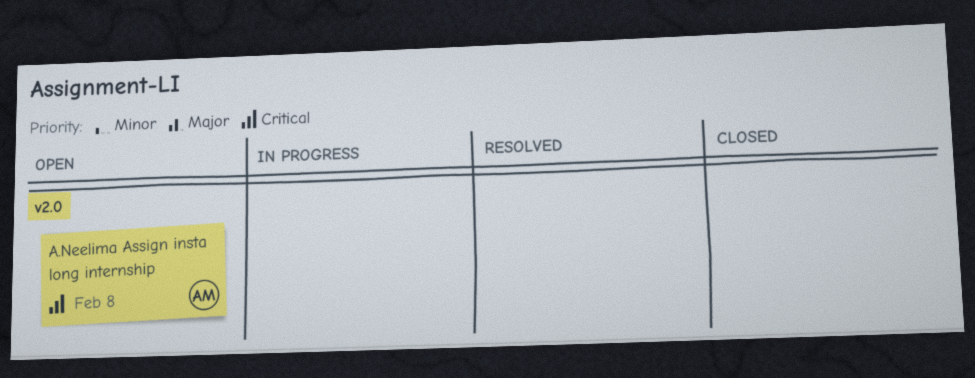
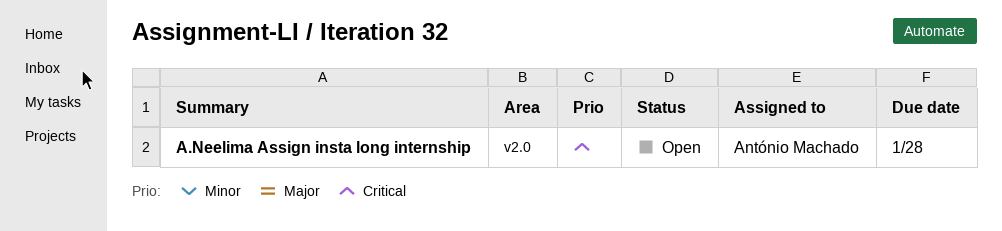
A.Neelima Assign insta long internship, due: Feb 8 -> Jan 28

